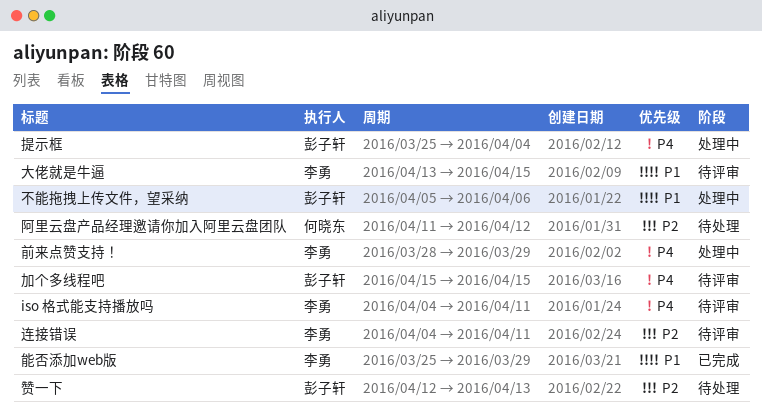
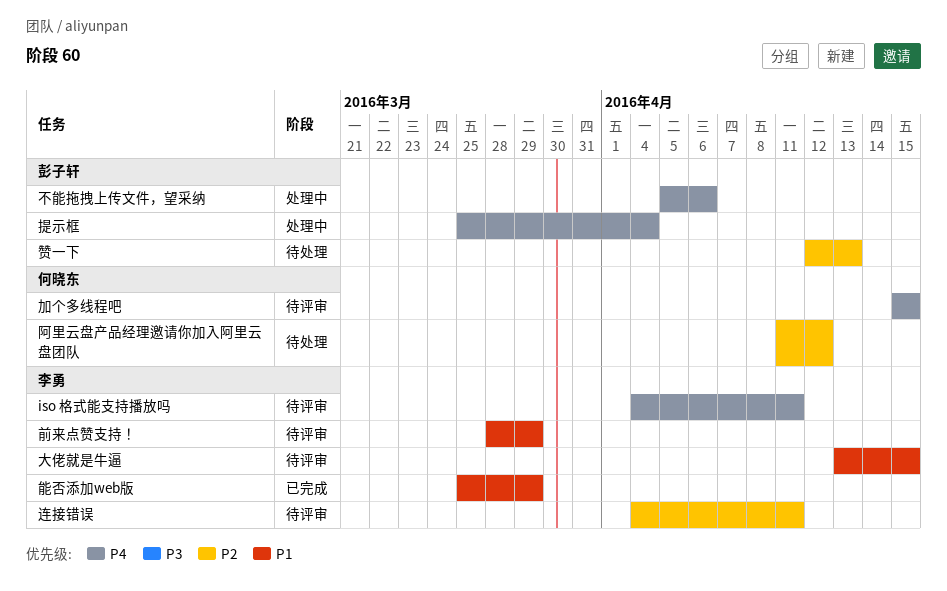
不能拖拽上传文件，望采纳, priority: P1 -> P4
前来点赞支持！, status: 处理中 -> 待评审
前来点赞支持！, priority: P4 -> P1
加个多线程吧, owner: 彭子轩 -> 何晓东

